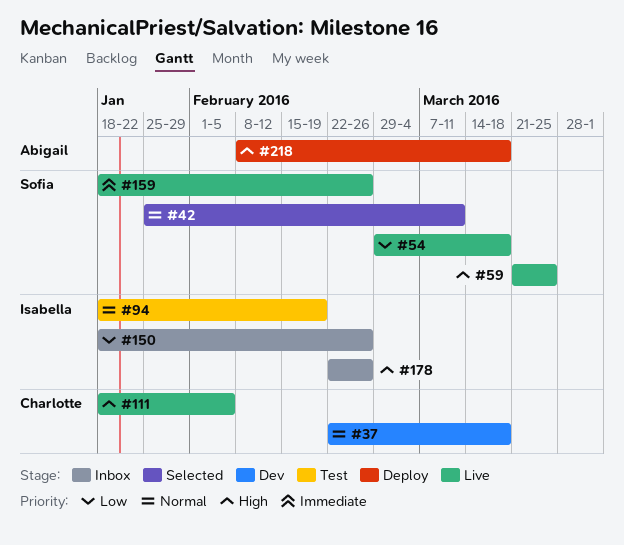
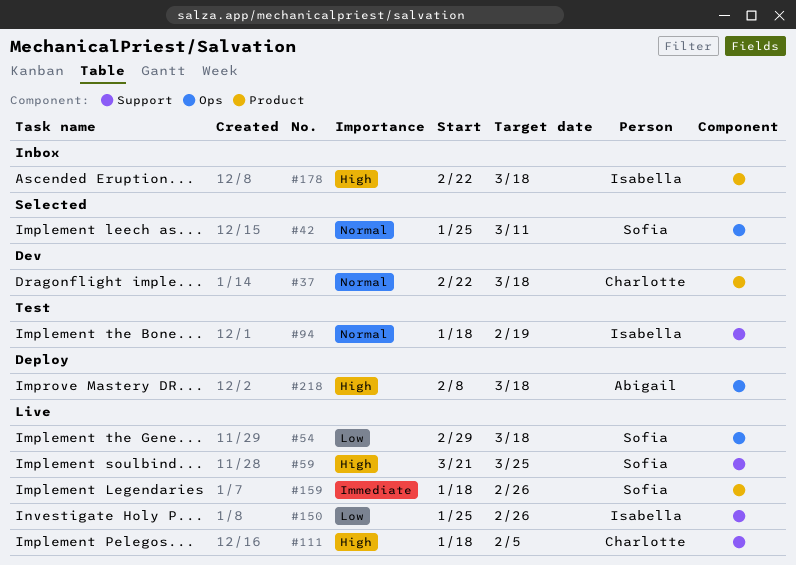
#150, status: Inbox -> Live
#150, start: Jan 18 -> Jan 25
#178, due: Feb 26 -> Mar 18

